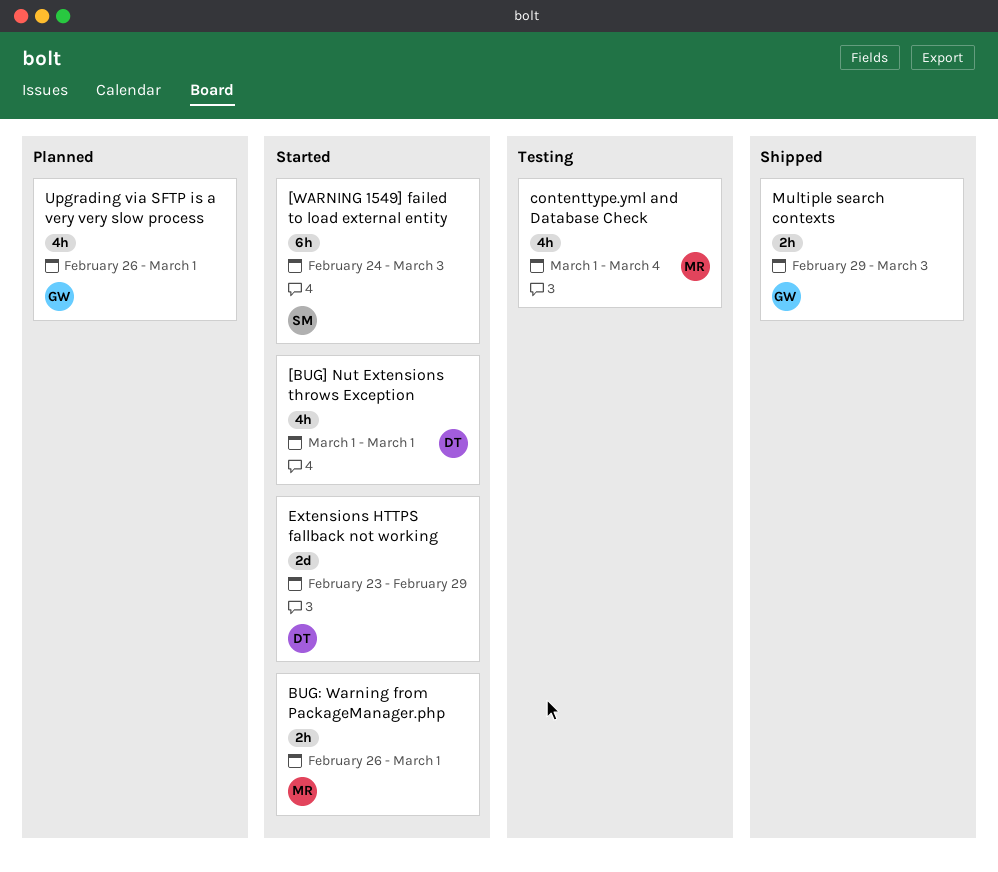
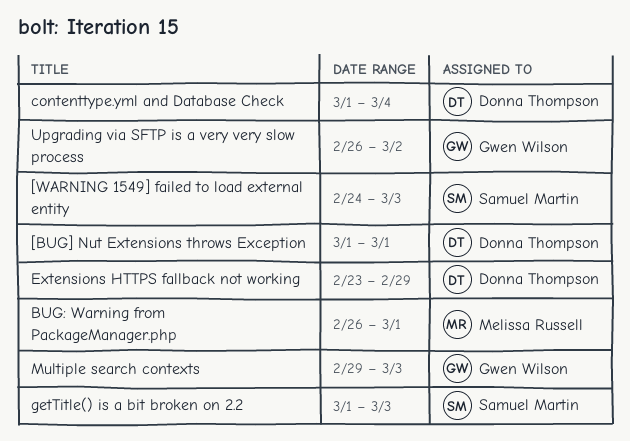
contenttype.yml and Database Check, owner: Melissa Russell -> Donna Thompson
getTitle() is a bit broken on 2.2: none -> present
Upgrading via SFTP is a very very slow process, due: Mar 1 -> Mar 2

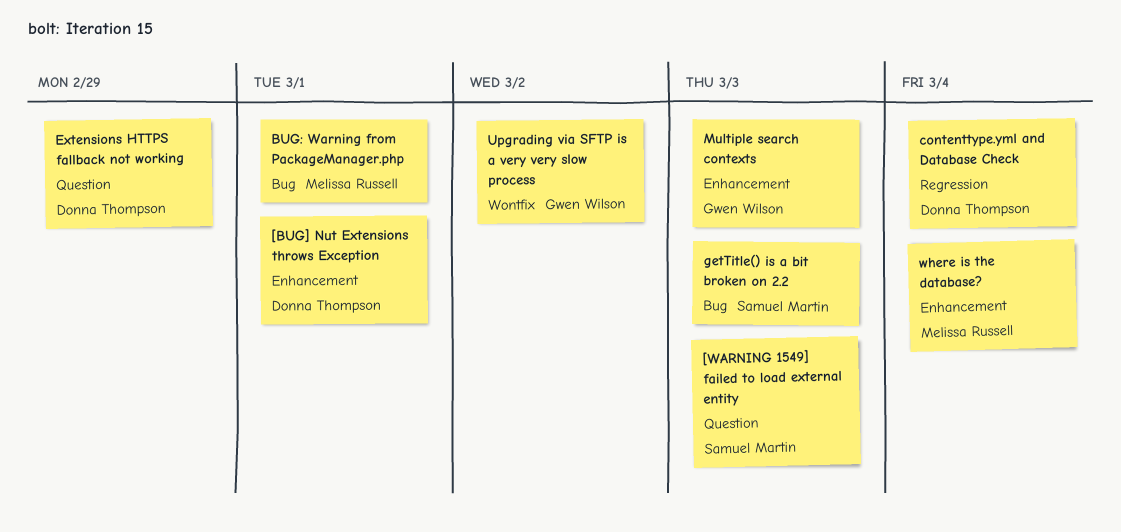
where is the database?: none -> present

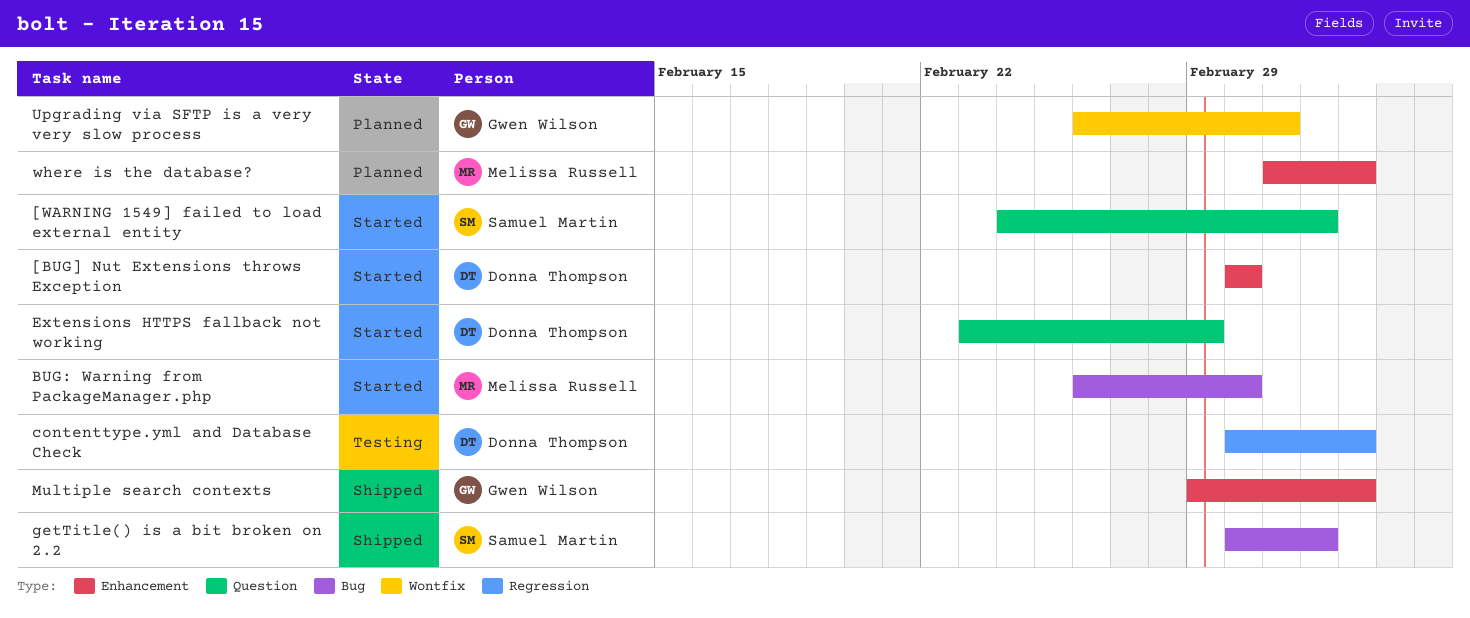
Multiple search contexts, due: Mar 3 -> Mar 4

